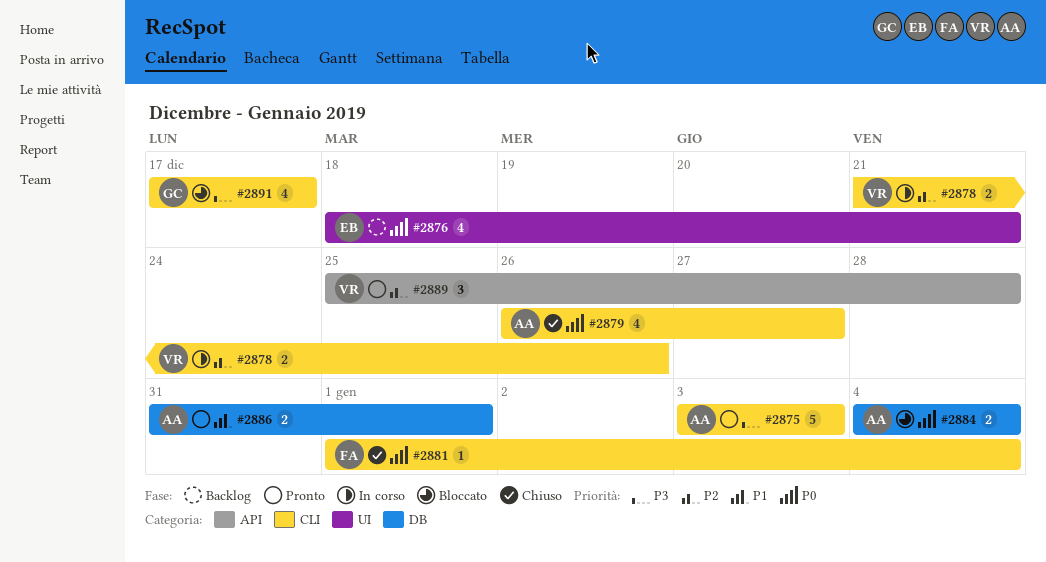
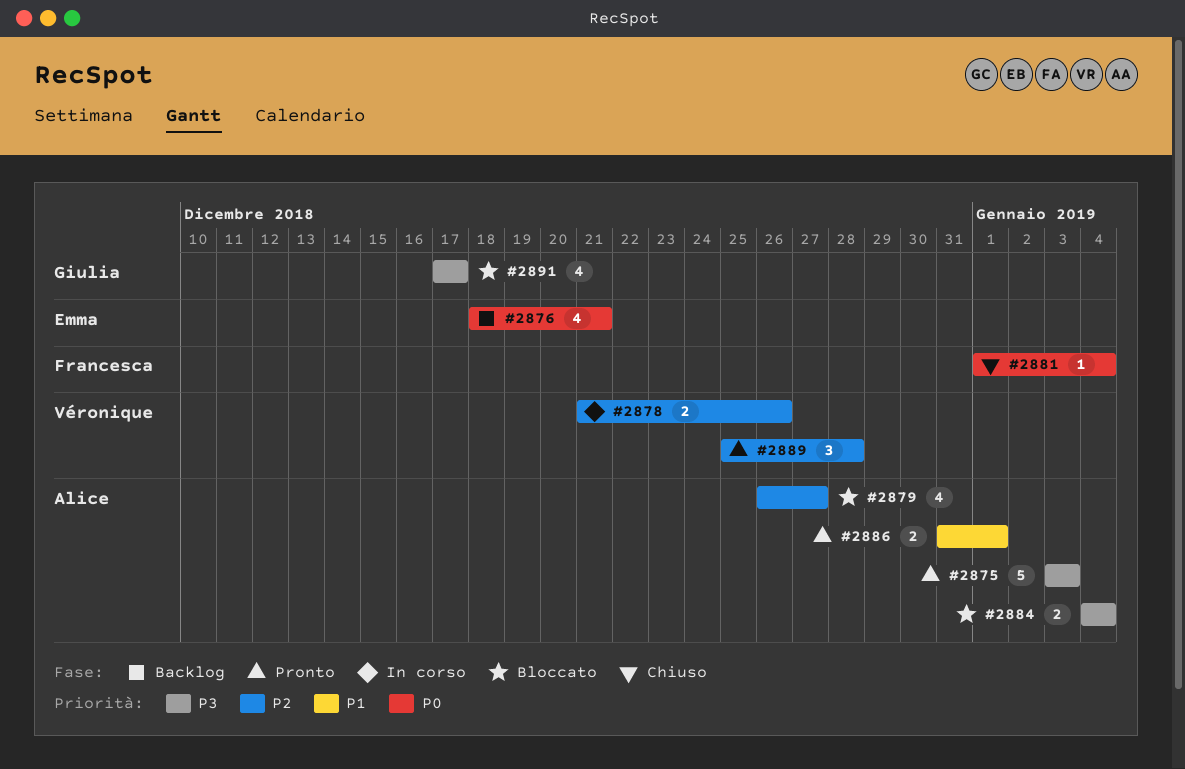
#2879, status: Chiuso -> Bloccato
#2879, priority: P0 -> P2
#2884, priority: P0 -> P3

